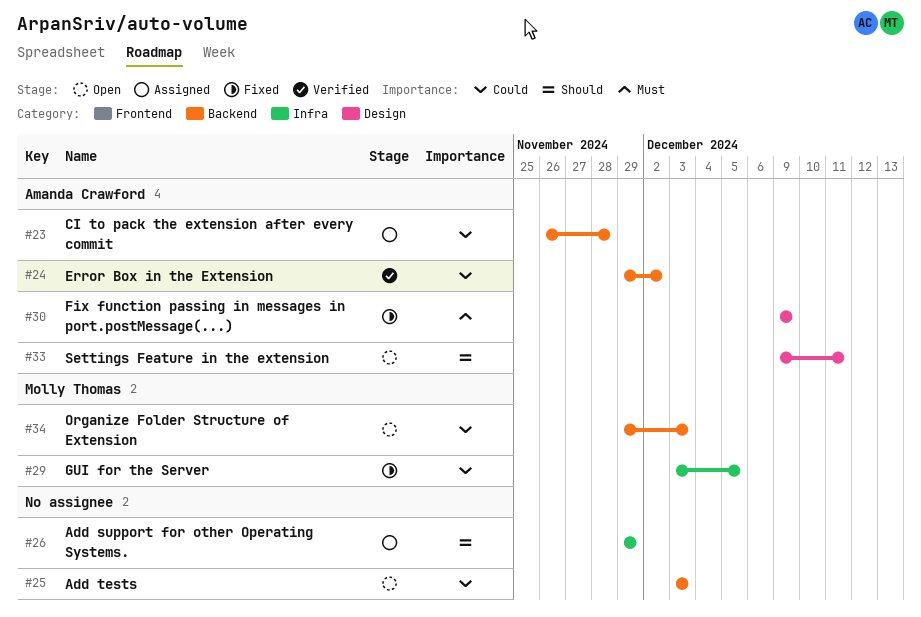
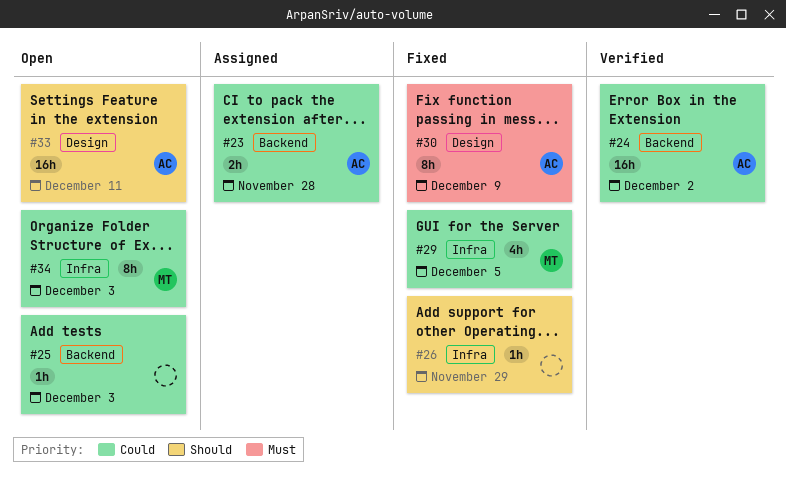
#26, status: Assigned -> Fixed
#34, label: Backend -> Infra

